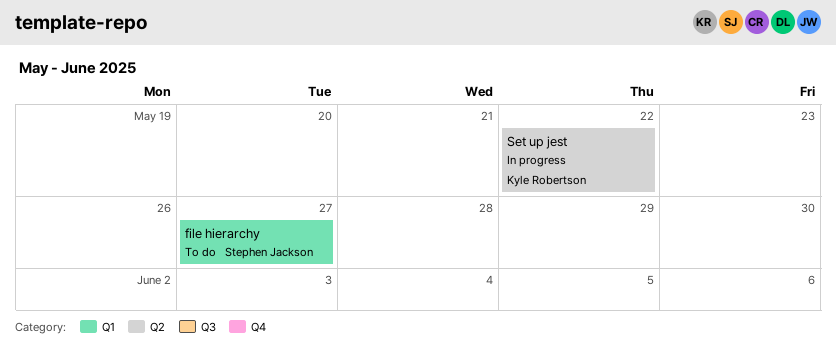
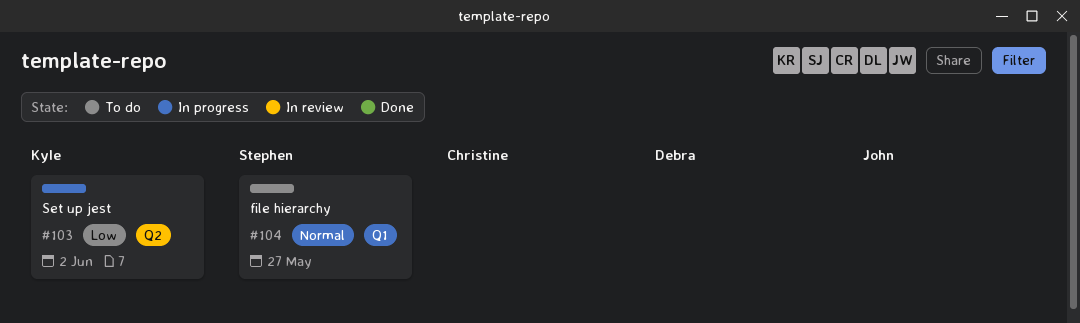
Set up jest, due: May 22 -> Jun 2

